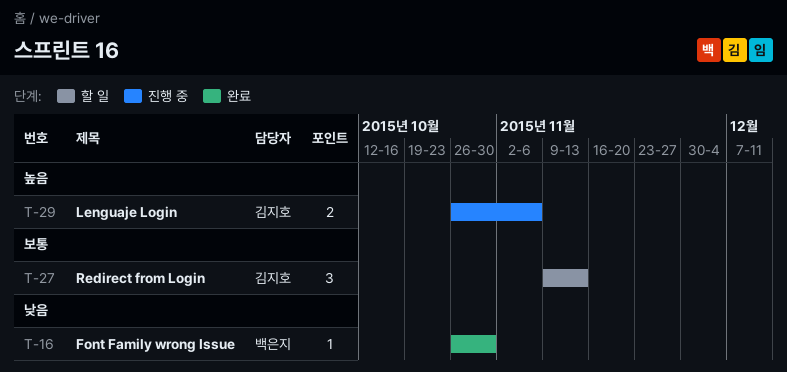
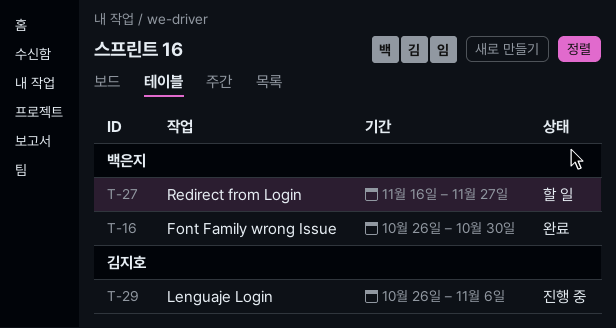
T-27, owner: 김지호 -> 백은지
T-27, start: Nov 9 -> Nov 16
T-27, due: Nov 13 -> Nov 27

